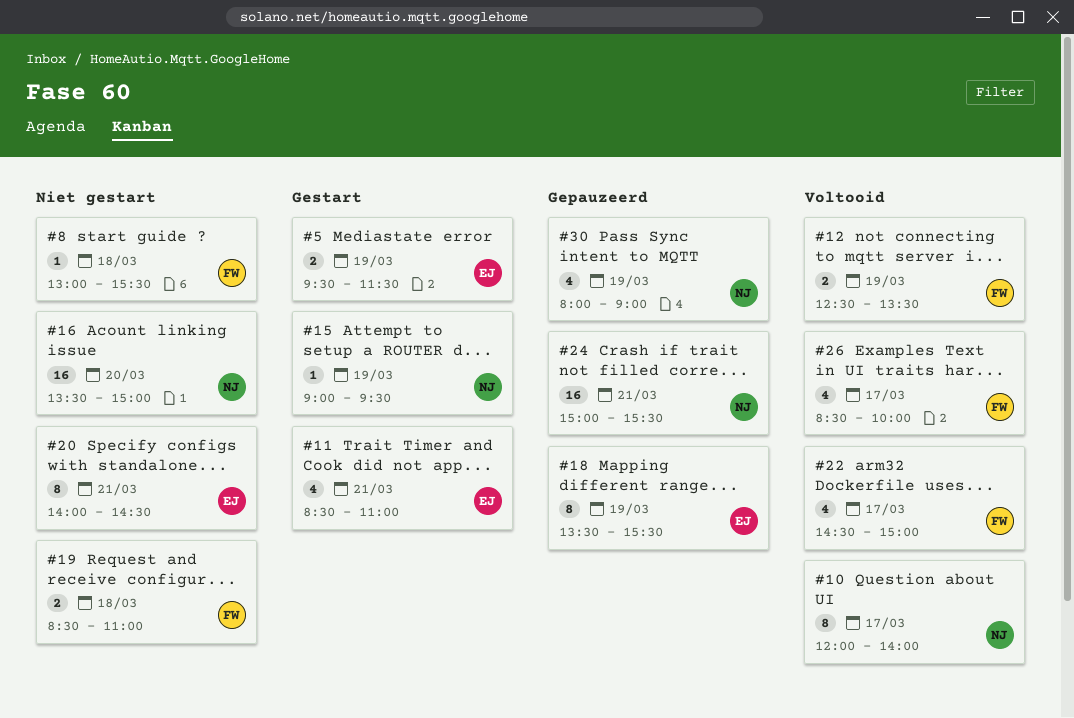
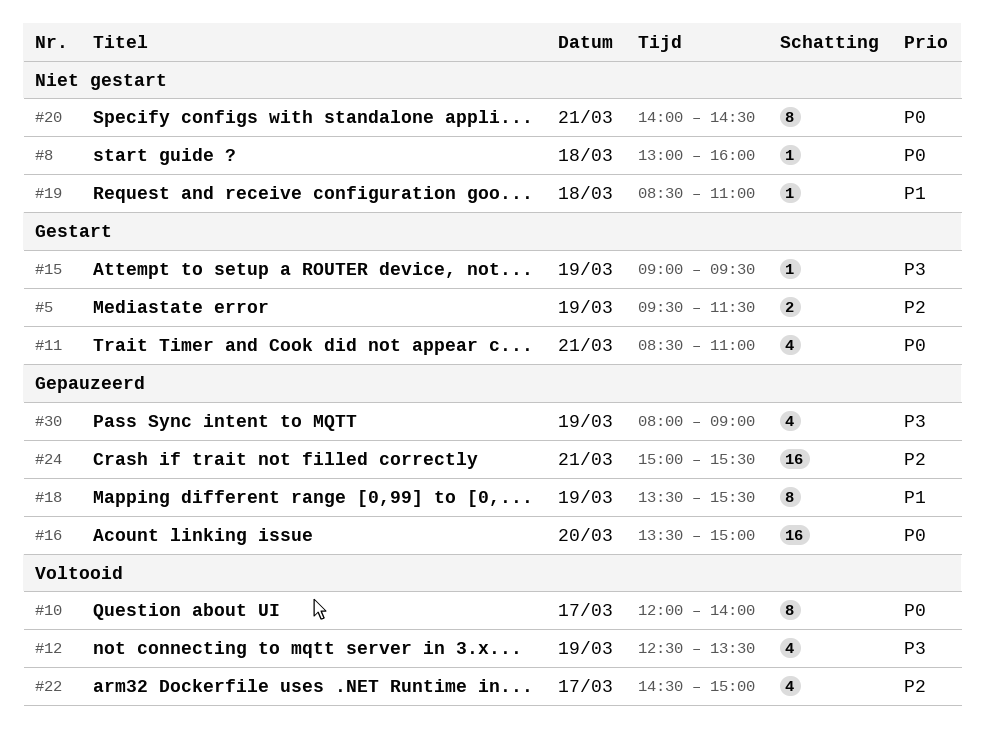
#8, ends: 15:30 -> 16:00
#12, estimate: 2 -> 4
#16, status: Niet gestart -> Gepauzeerd
#19, estimate: 2 -> 1
#26: present -> none

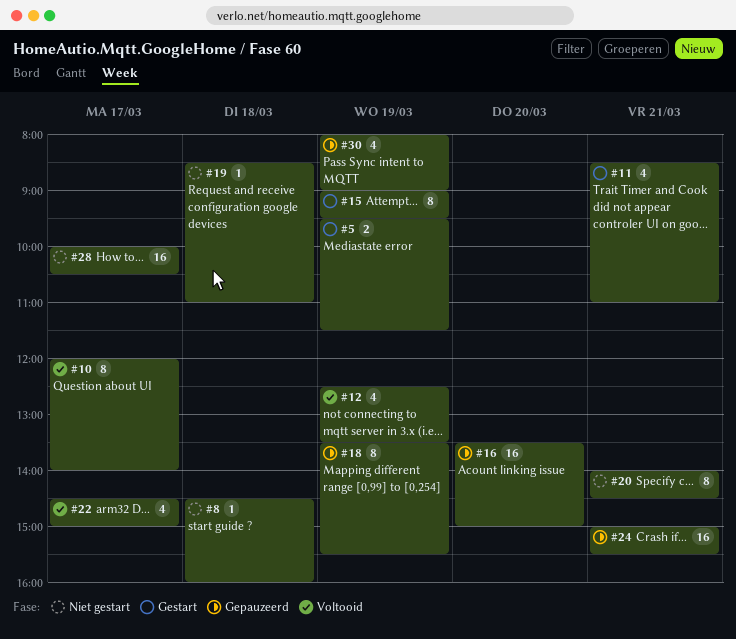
#8, begins: 13:00 -> 14:30
#15, estimate: 1 -> 8
#28: none -> present

